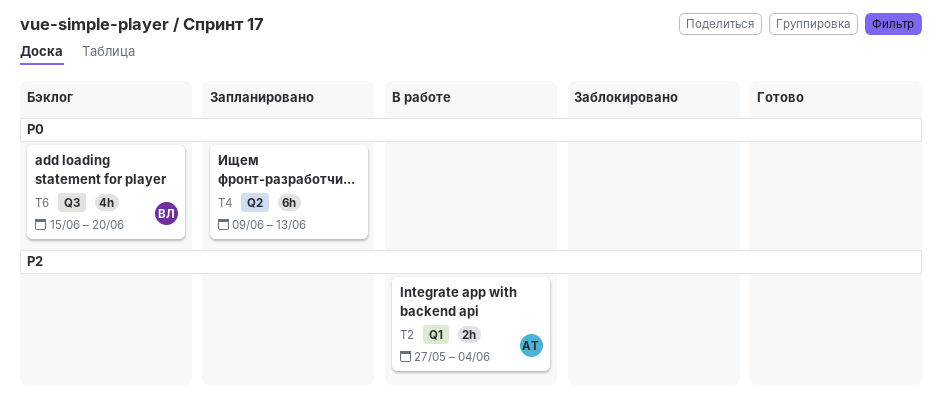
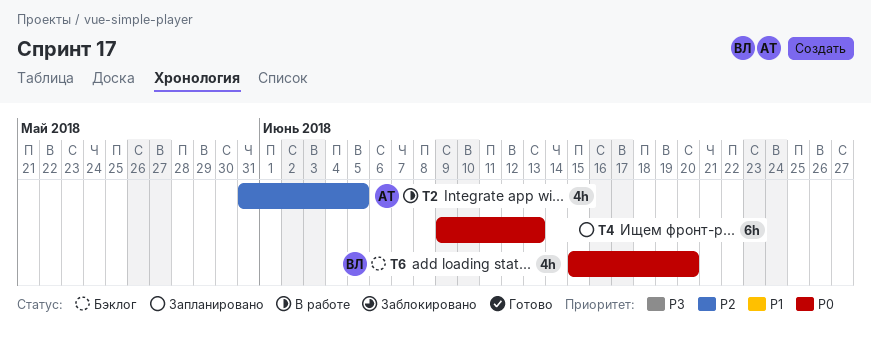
T2, estimate: 2h -> 4h
T2, start: May 27 -> May 31
T2, due: Jun 4 -> Jun 5

